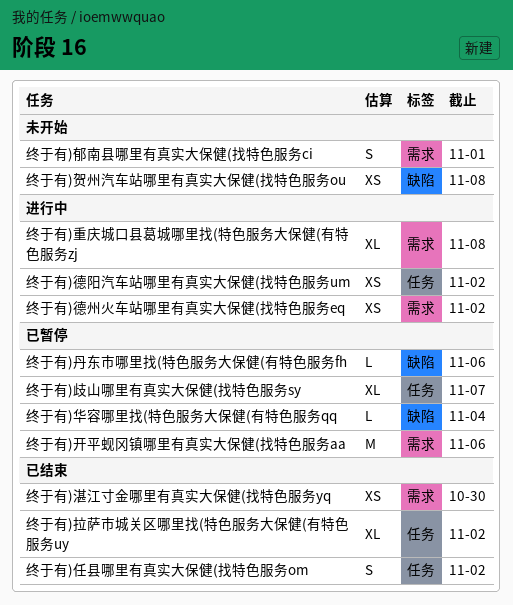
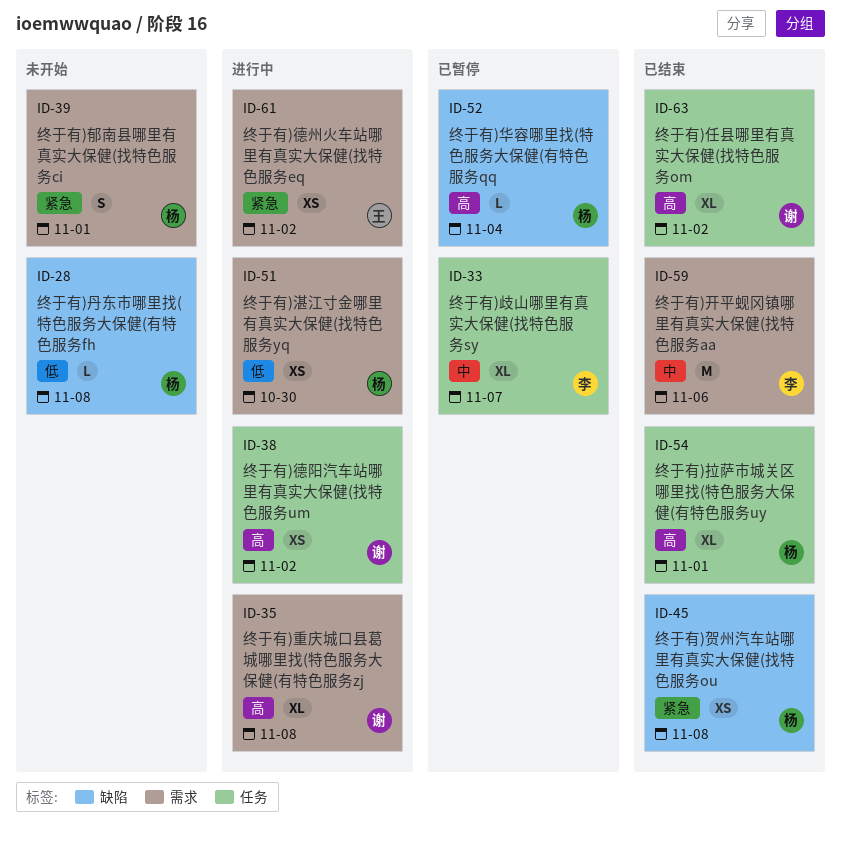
终于有)丹东市哪里找(特色服务大保健(有特色服务fh, status: 已暂停 -> 未开始
终于有)丹东市哪里找(特色服务大保健(有特色服务fh, due: Nov 6 -> Nov 8
终于有)任县哪里有真实大保健(找特色服务om, estimate: S -> XL
终于有)开平蚬冈镇哪里有真实大保健(找特色服务aa, status: 已暂停 -> 已结束
终于有)拉萨市城关区哪里找(特色服务大保健(有特色服务uy, due: Nov 2 -> Nov 1
终于有)湛江寸金哪里有真实大保健(找特色服务yq, status: 已结束 -> 进行中
终于有)贺州汽车站哪里有真实大保健(找特色服务ou, status: 未开始 -> 已结束

